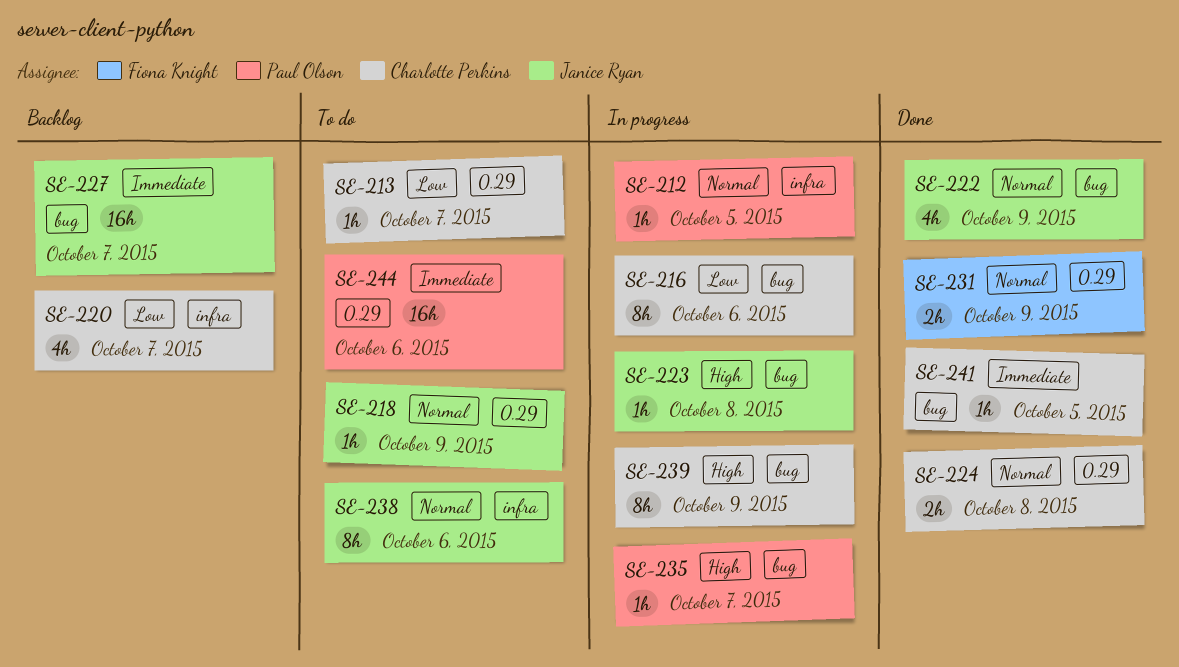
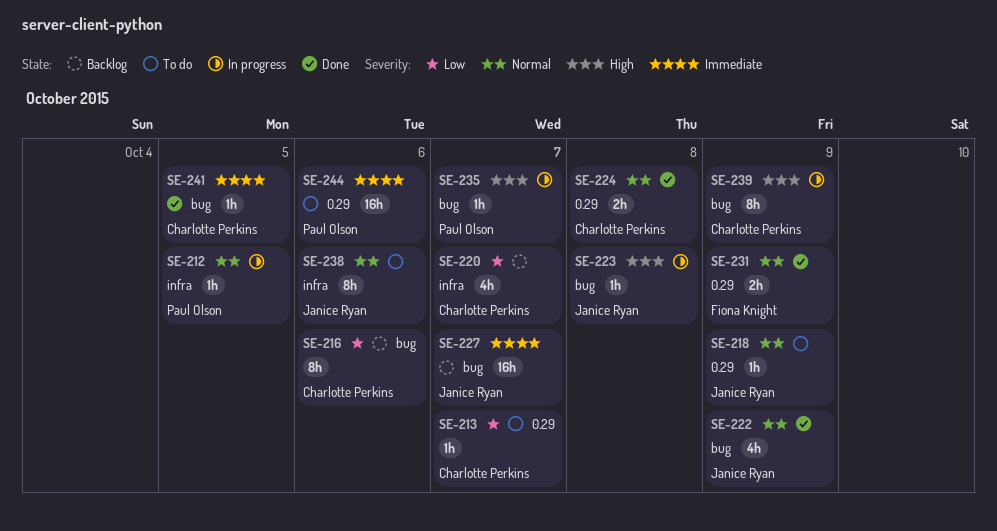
SE-216, status: In progress -> Backlog

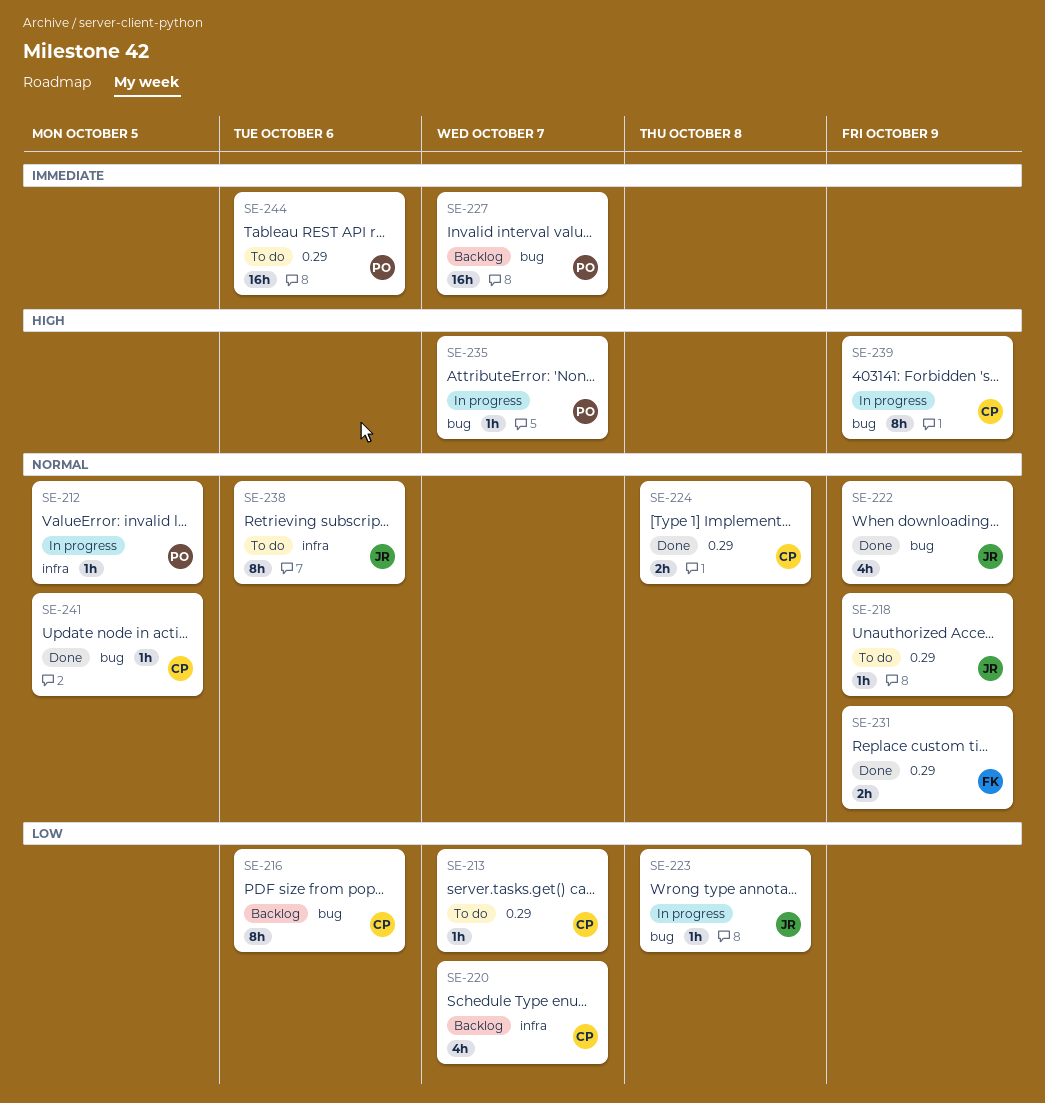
SE-223, priority: High -> Low
SE-227, owner: Janice Ryan -> Paul Olson
SE-241, priority: Immediate -> Normal

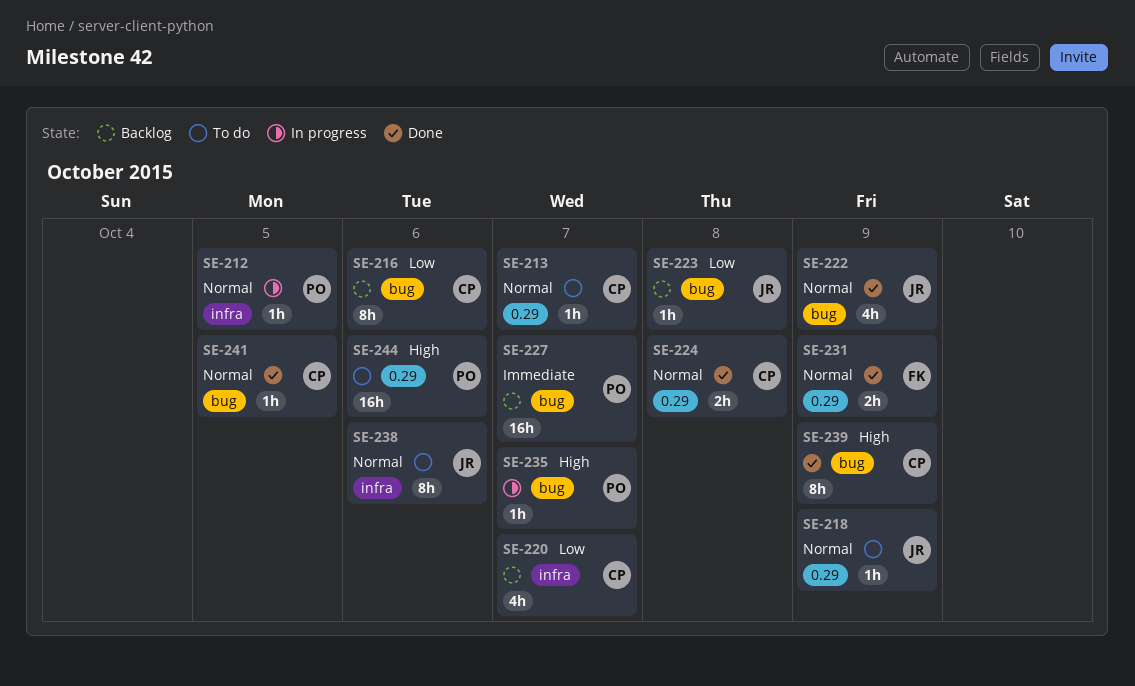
SE-213, priority: Low -> Normal
SE-223, status: In progress -> Backlog
SE-239, status: In progress -> Done
SE-244, priority: Immediate -> High

